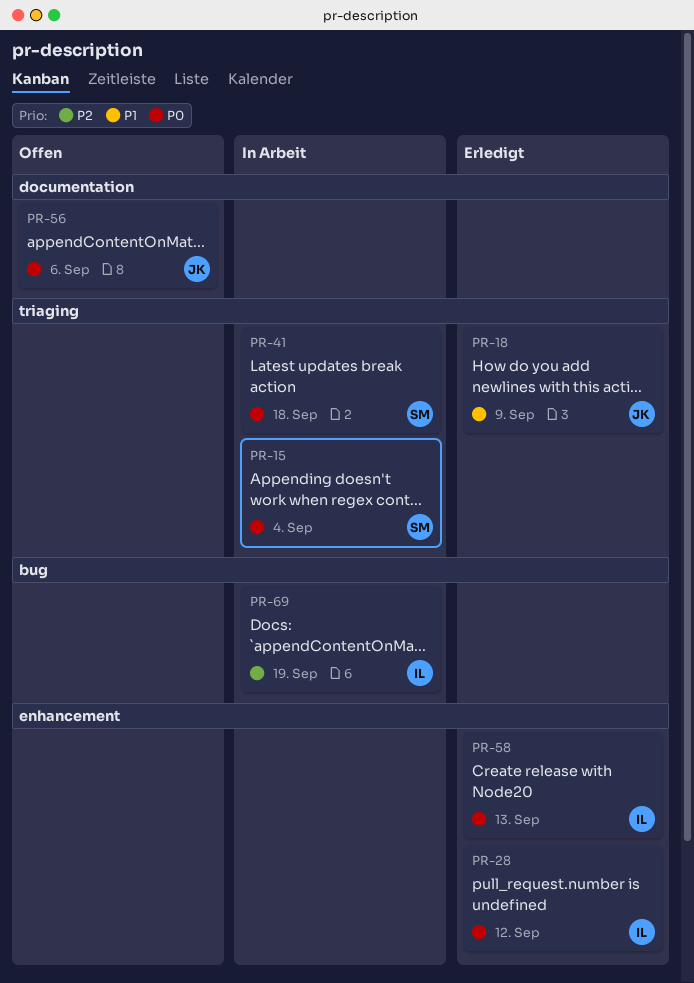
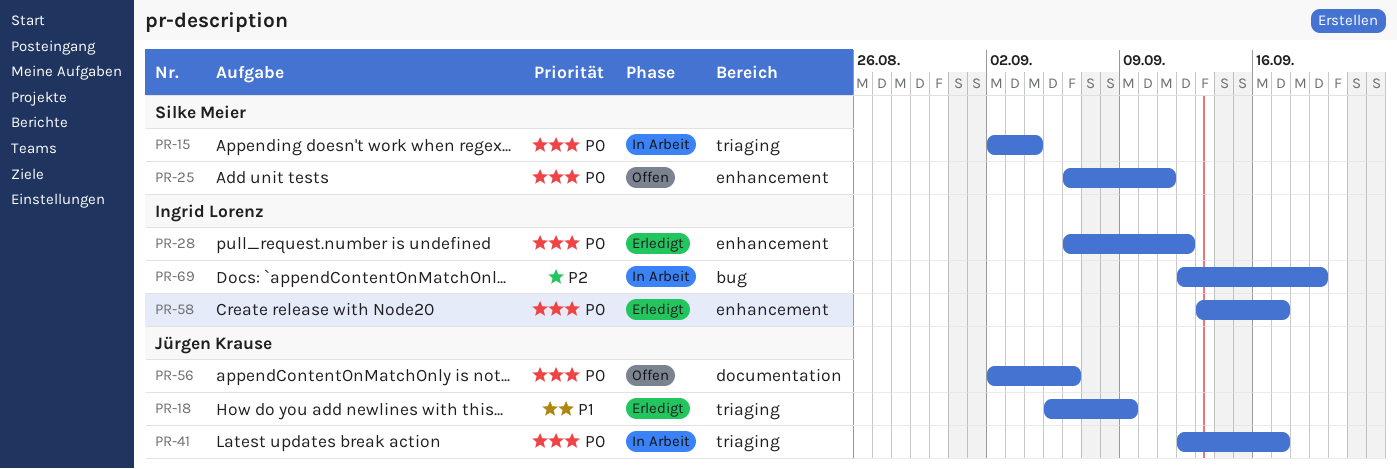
PR-25: none -> present
PR-41, owner: Silke Meier -> Jürgen Krause
PR-41, due: Sep 18 -> Sep 17
PR-58, due: Sep 13 -> Sep 17

